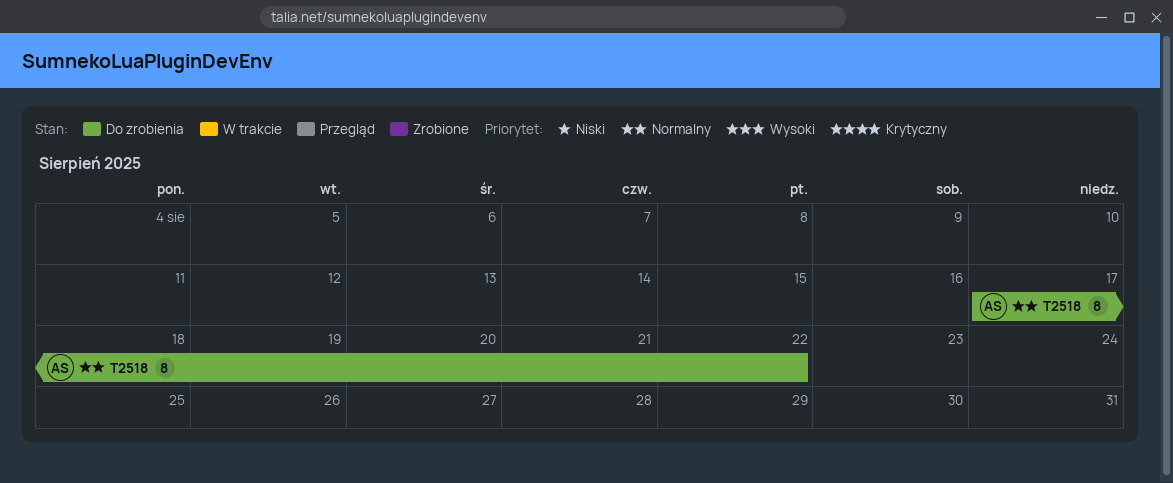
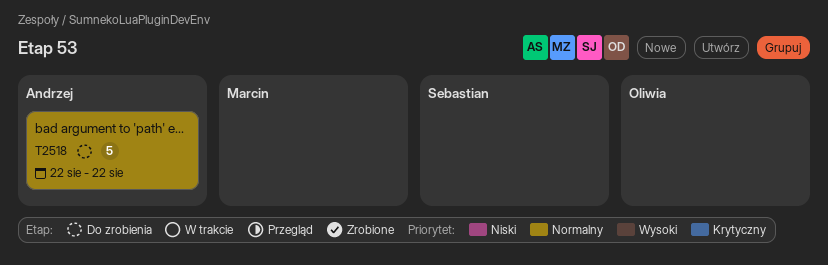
T2518, estimate: 8 -> 5
T2518, start: Aug 17 -> Aug 22

